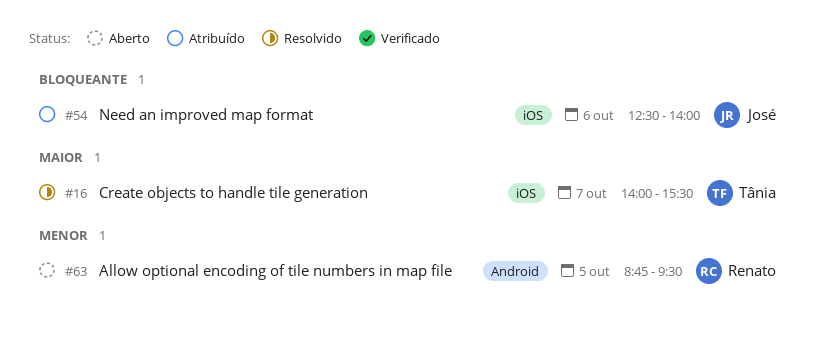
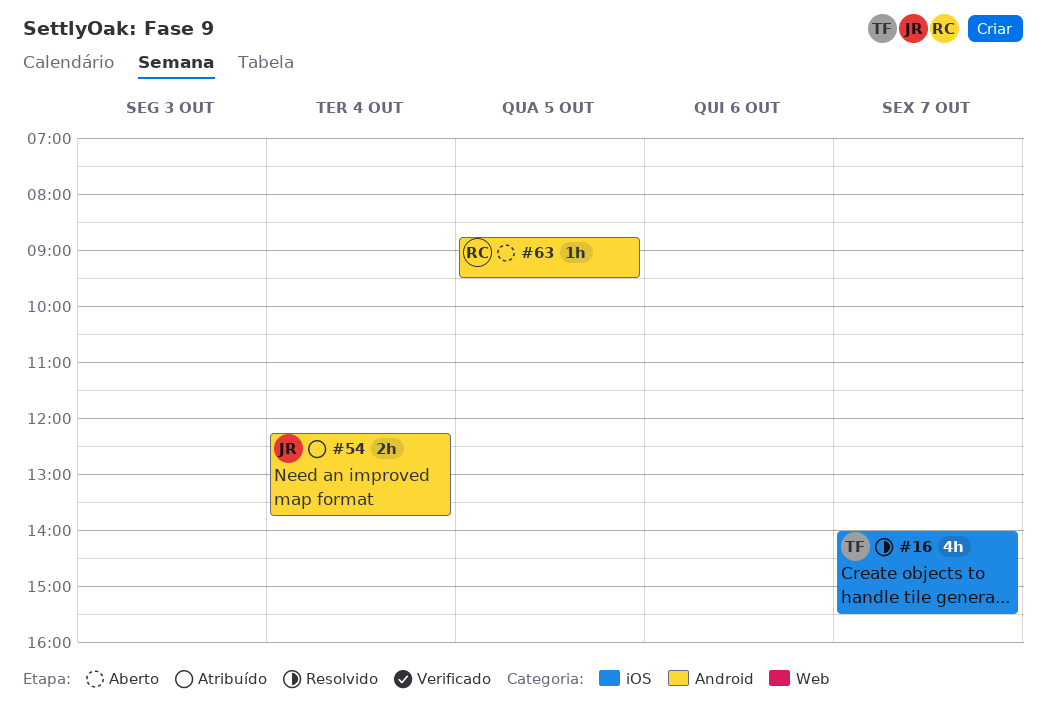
#54, label: iOS -> Android
#54, day: Oct 6 -> Oct 4
#54, begins: 12:30 -> 12:15
#54, ends: 14:00 -> 13:45

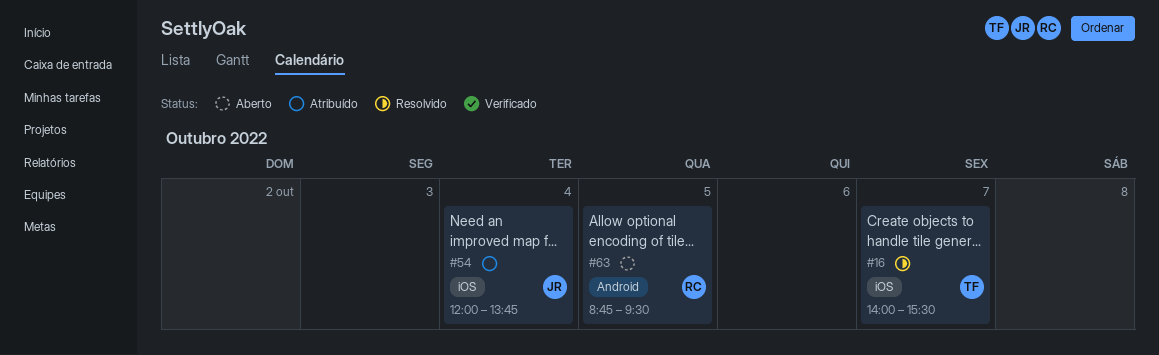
#54, label: Android -> iOS
#54, begins: 12:15 -> 12:00

